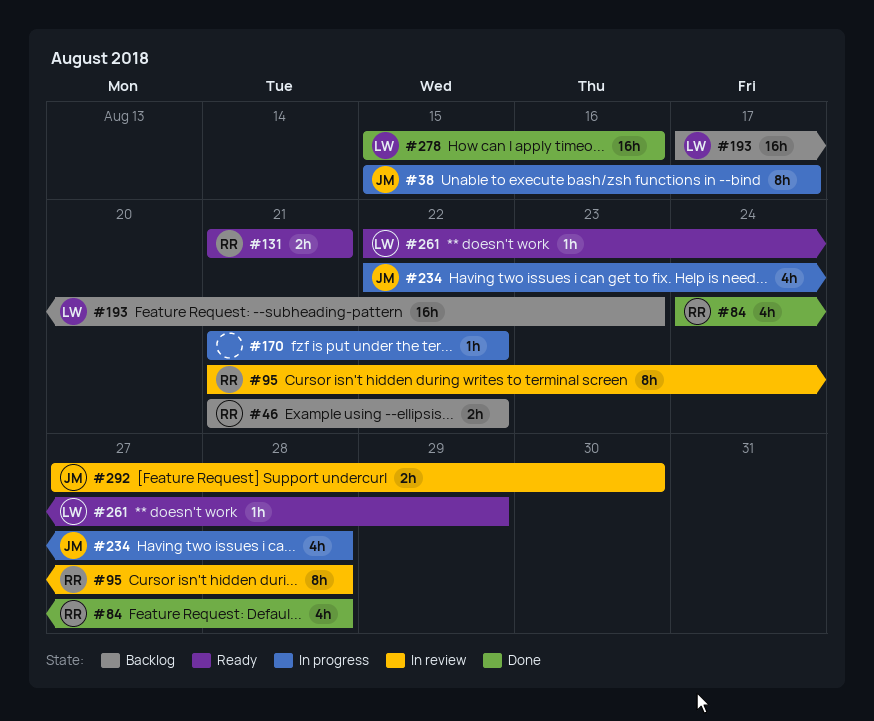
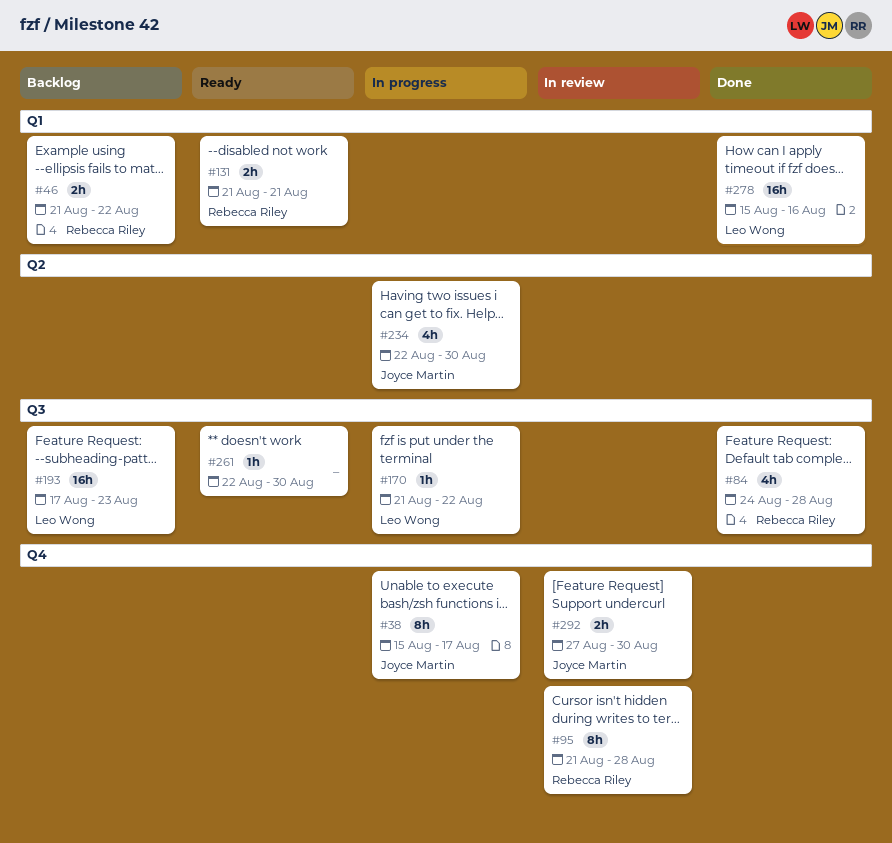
#170, owner: none -> Leo Wong
#234, due: Aug 28 -> Aug 30
#261, owner: Leo Wong -> none
#261, due: Aug 29 -> Aug 30

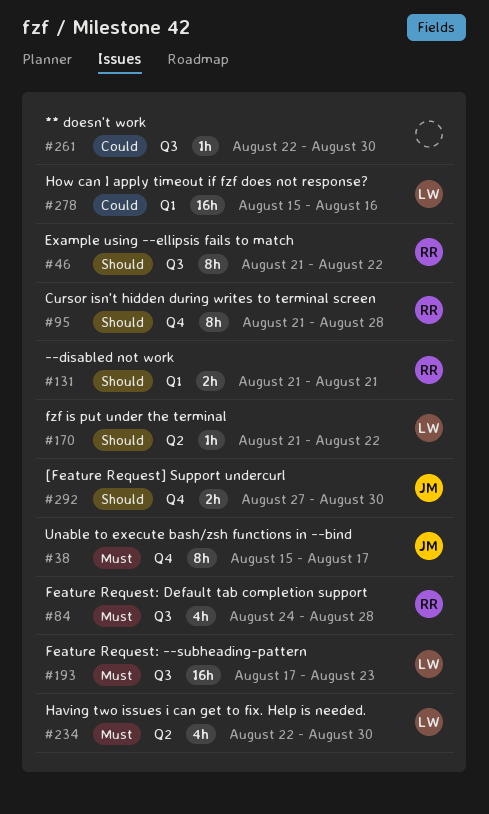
#46, label: Q1 -> Q3
#46, estimate: 2h -> 8h
#170, label: Q3 -> Q2
#234, owner: Joyce Martin -> Leo Wong

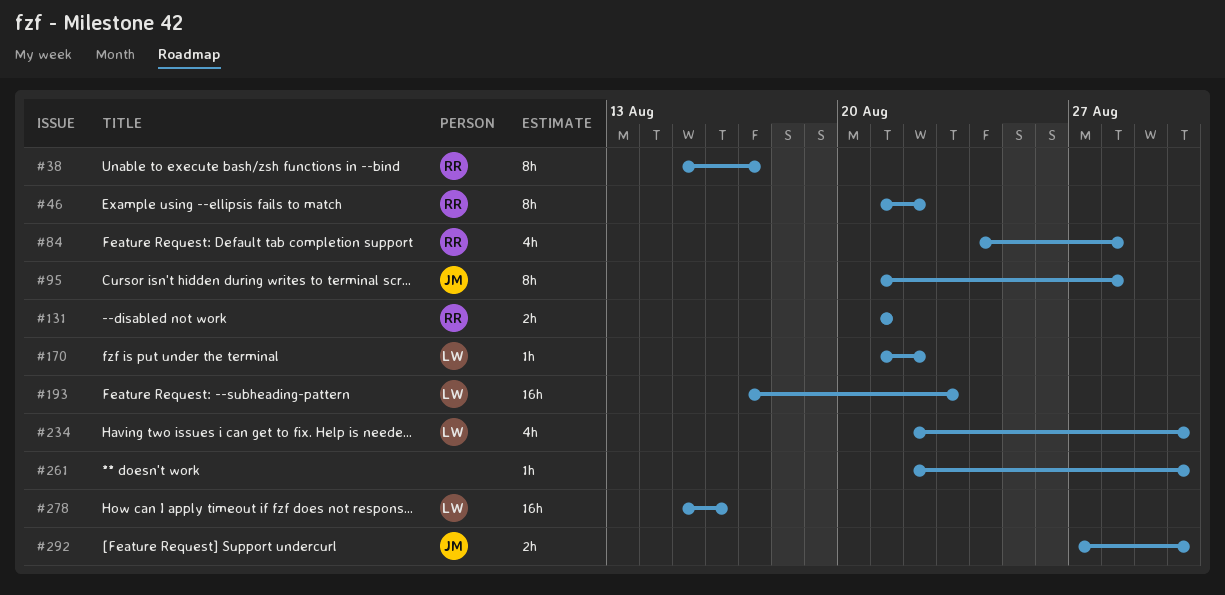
#38, owner: JM -> RR
#95, owner: RR -> JM

